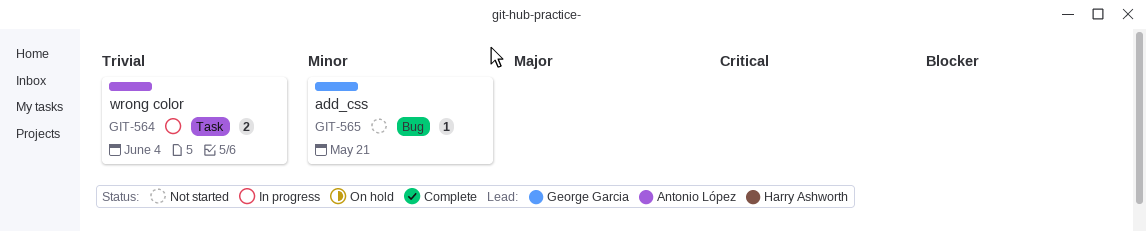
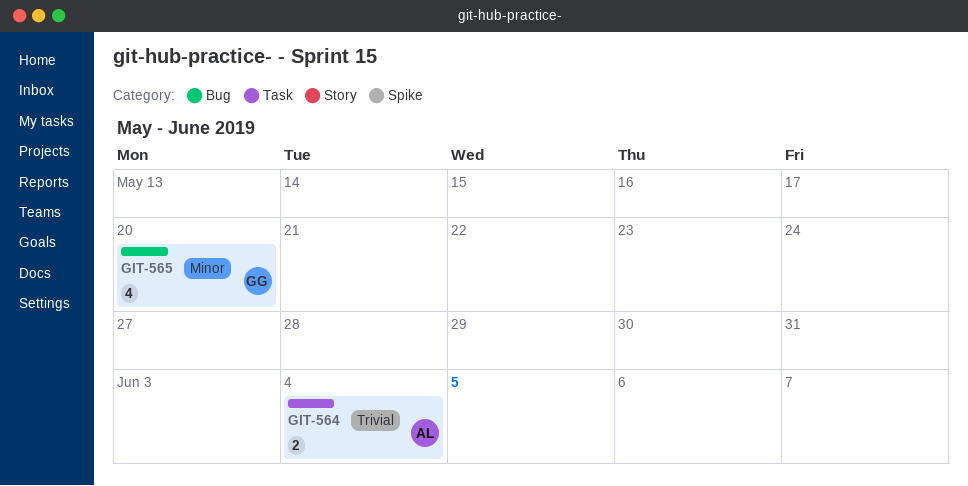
GIT-565, estimate: 1 -> 4
GIT-565, due: May 21 -> May 20

